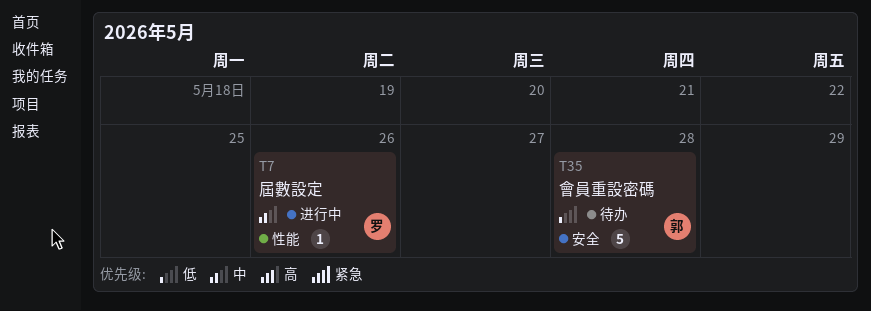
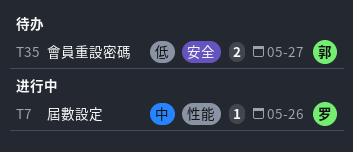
T35, estimate: 5 -> 2
T35, due: May 28 -> May 27

